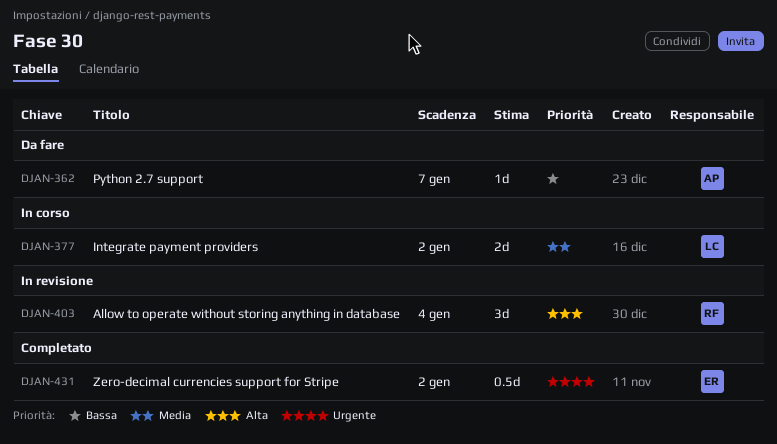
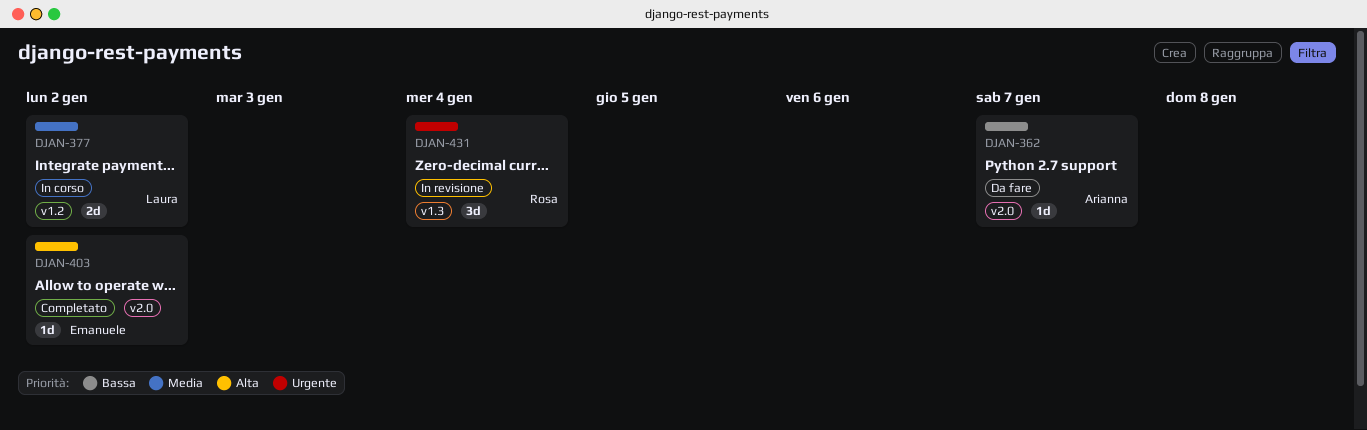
DJAN-403, status: In revisione -> Completato
DJAN-403, owner: Rosa -> Emanuele
DJAN-403, estimate: 3d -> 1d
DJAN-403, due: Jan 4 -> Jan 2
DJAN-431, status: Completato -> In revisione
DJAN-431, owner: Emanuele -> Rosa
DJAN-431, estimate: 0.5d -> 3d
DJAN-431, due: Jan 2 -> Jan 4

